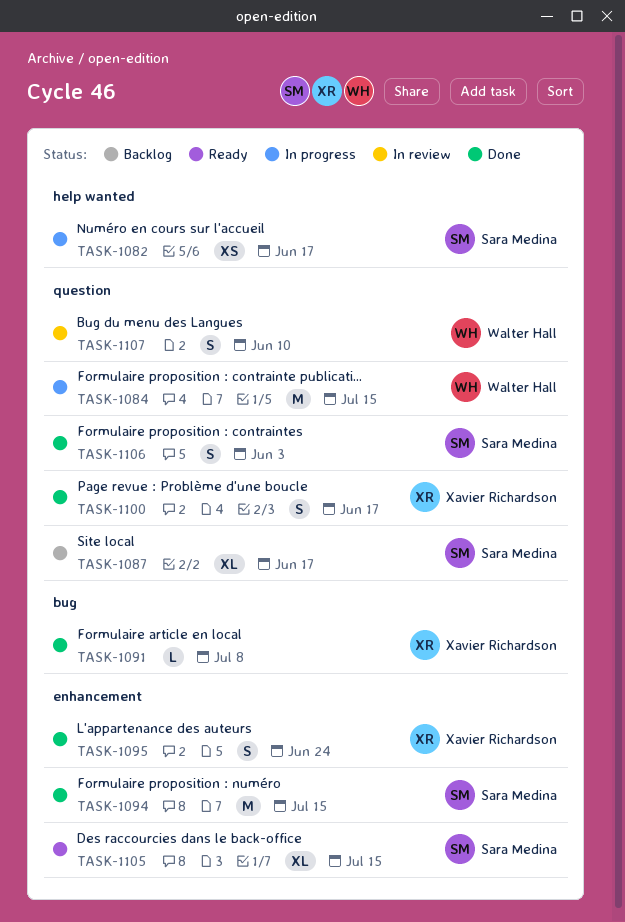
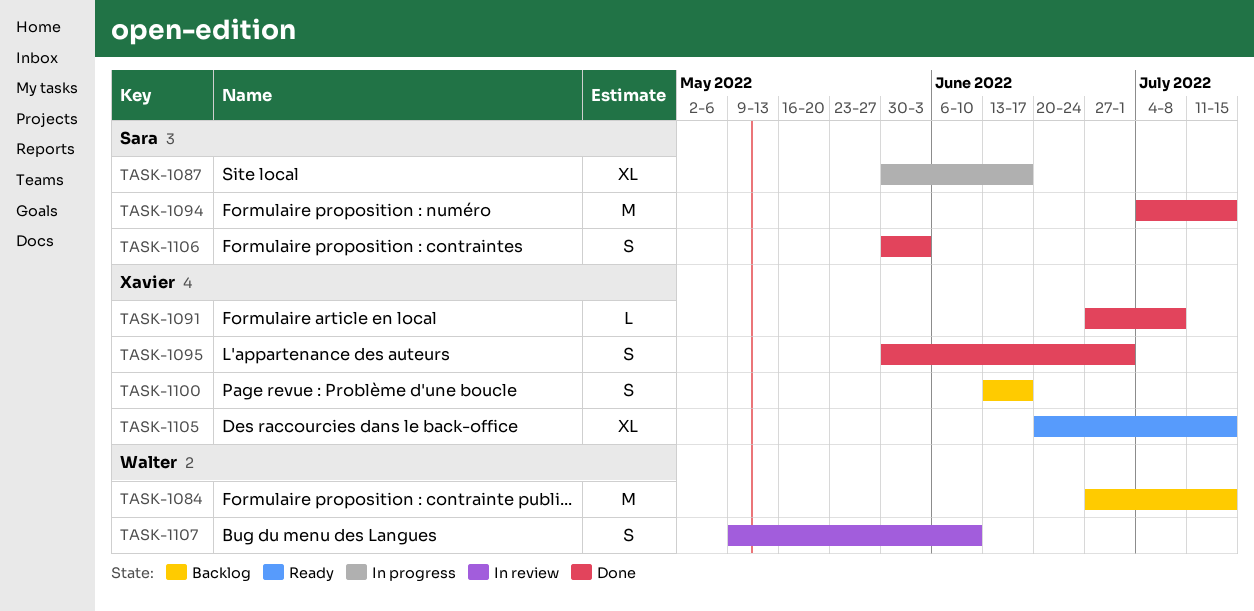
TASK-1082: present -> none
TASK-1084, status: In progress -> Backlog
TASK-1087, status: Backlog -> In progress
TASK-1095, due: Jun 24 -> Jul 1
TASK-1100, status: Done -> Backlog
TASK-1105, owner: Sara Medina -> Xavier Richardson

